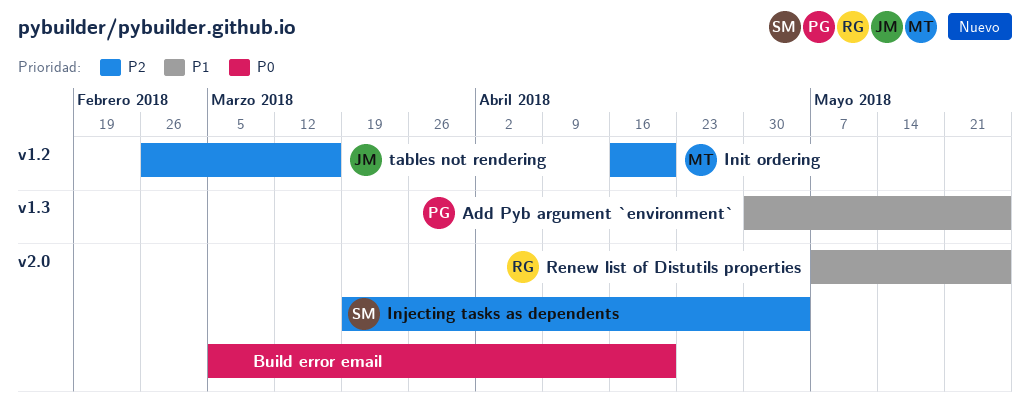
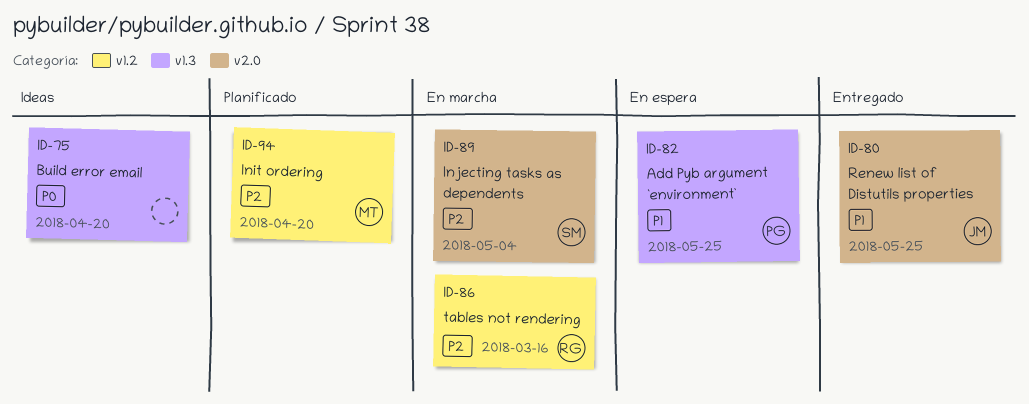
Build error email, label: v2.0 -> v1.3
Renew list of Distutils properties, owner: RG -> JM
tables not rendering, owner: JM -> RG

